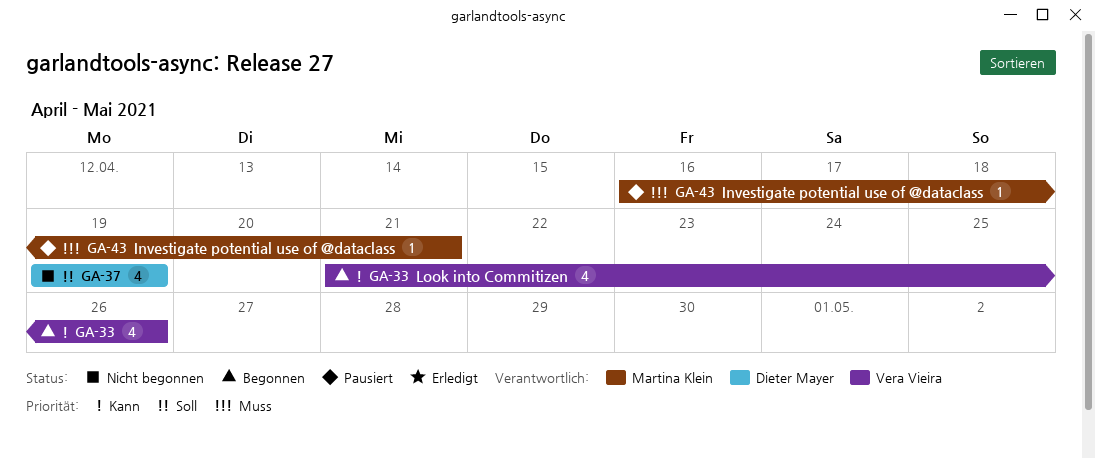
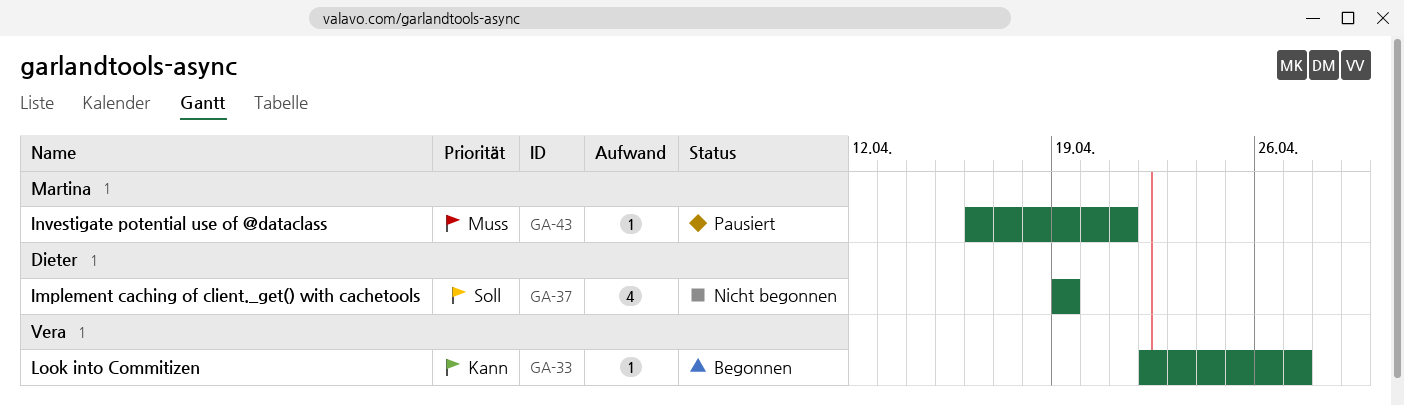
GA-33, estimate: 4 -> 1
GA-33, start: Apr 21 -> Apr 22
GA-33, due: Apr 26 -> Apr 27

